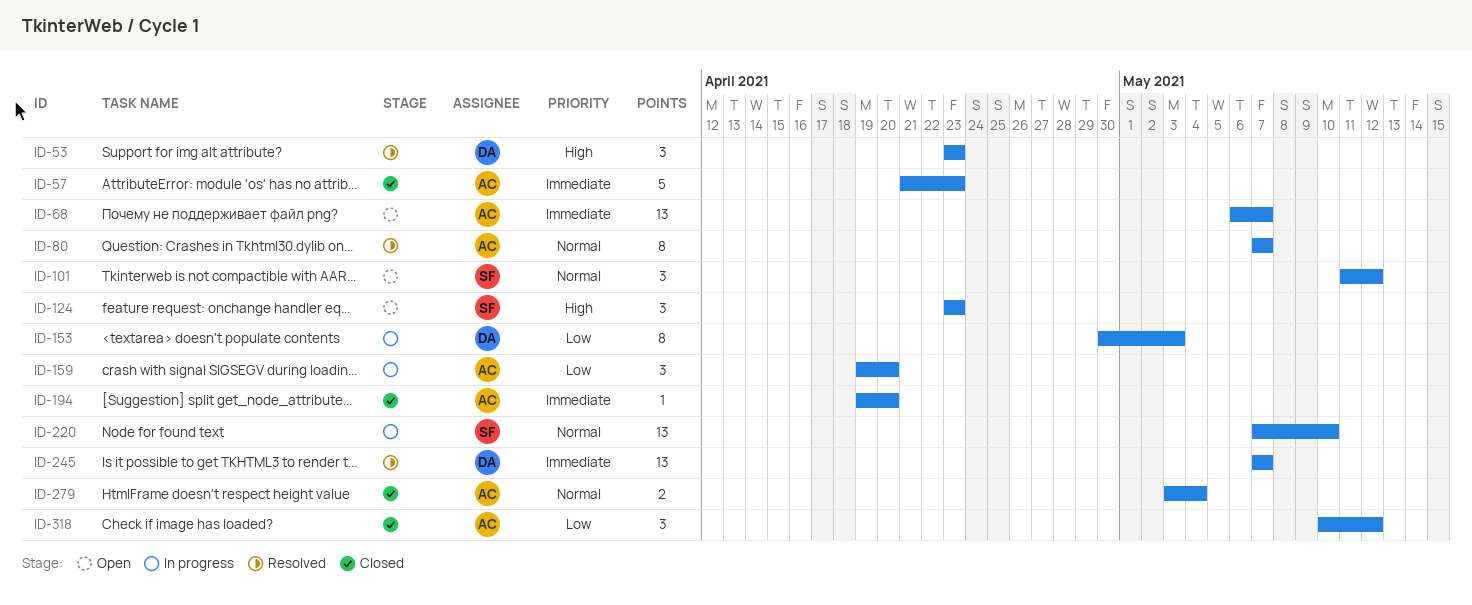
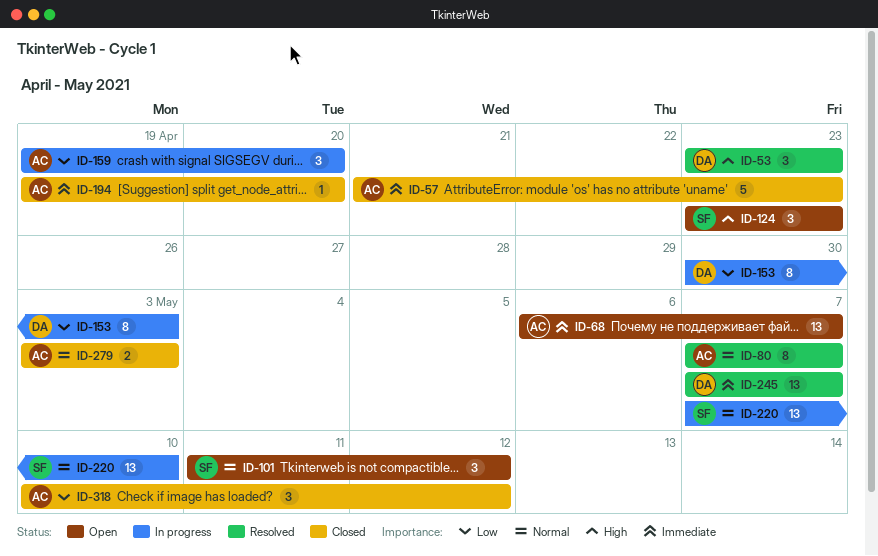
ID-279, due: May 4 -> May 3

